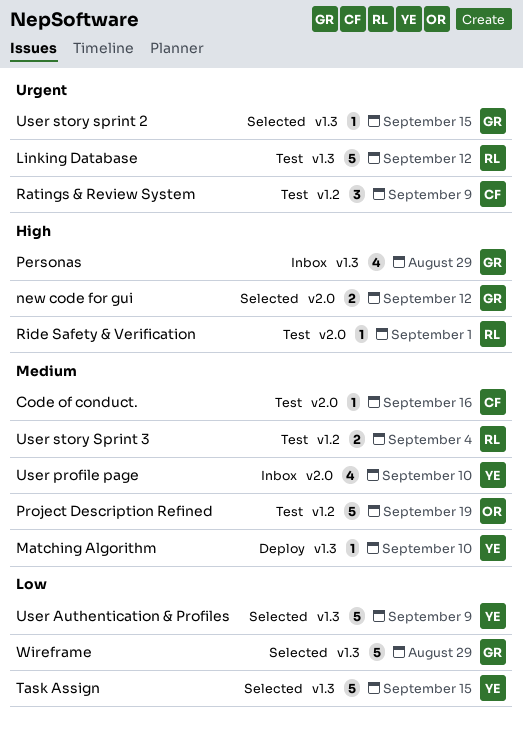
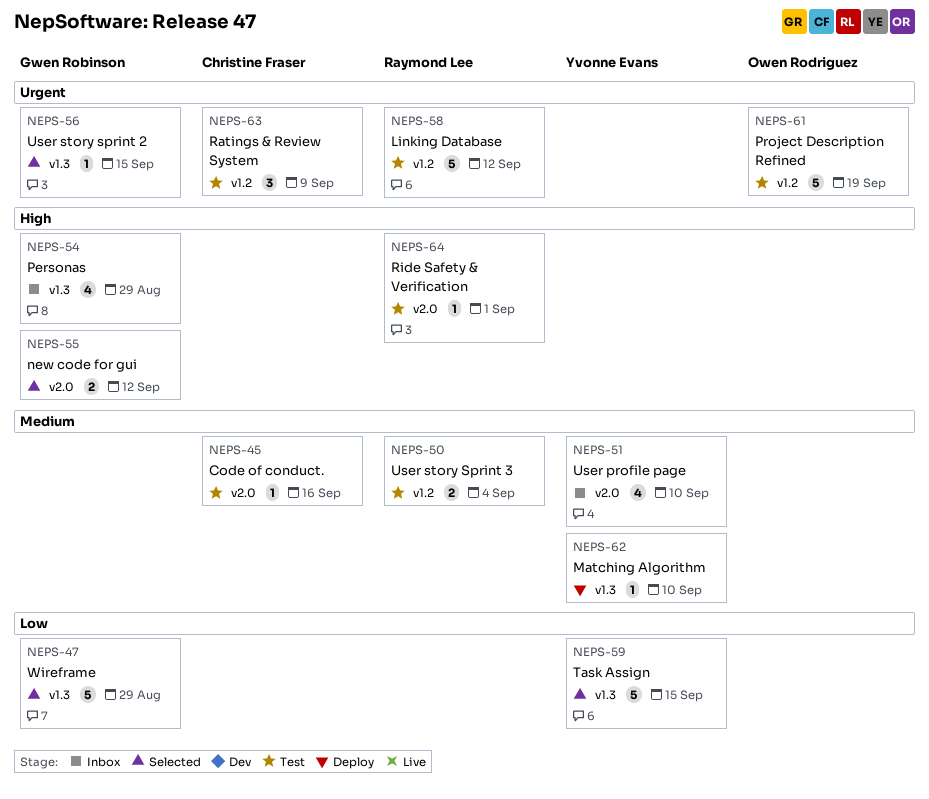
Linking Database, label: v1.3 -> v1.2
Project Description Refined, priority: Medium -> Urgent
User Authentication & Profiles: present -> none

